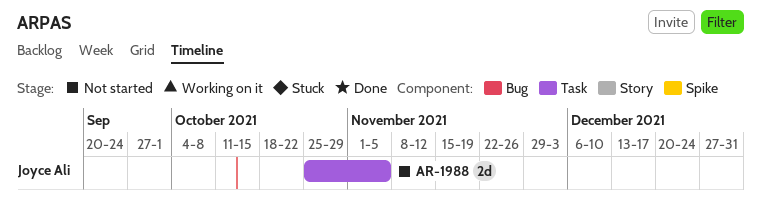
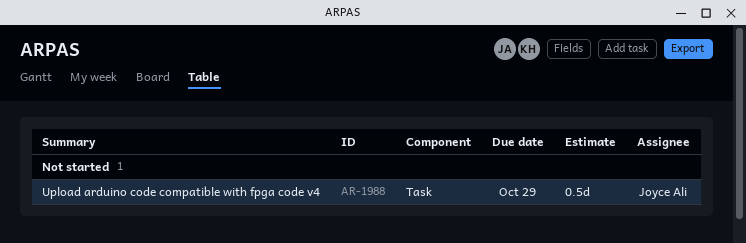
AR-1988, estimate: 2d -> 0.5d
AR-1988, due: Nov 5 -> Oct 29

